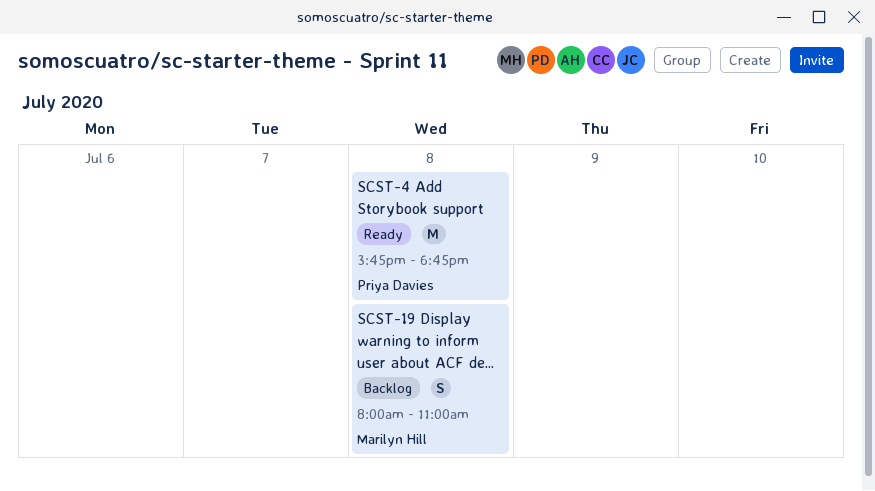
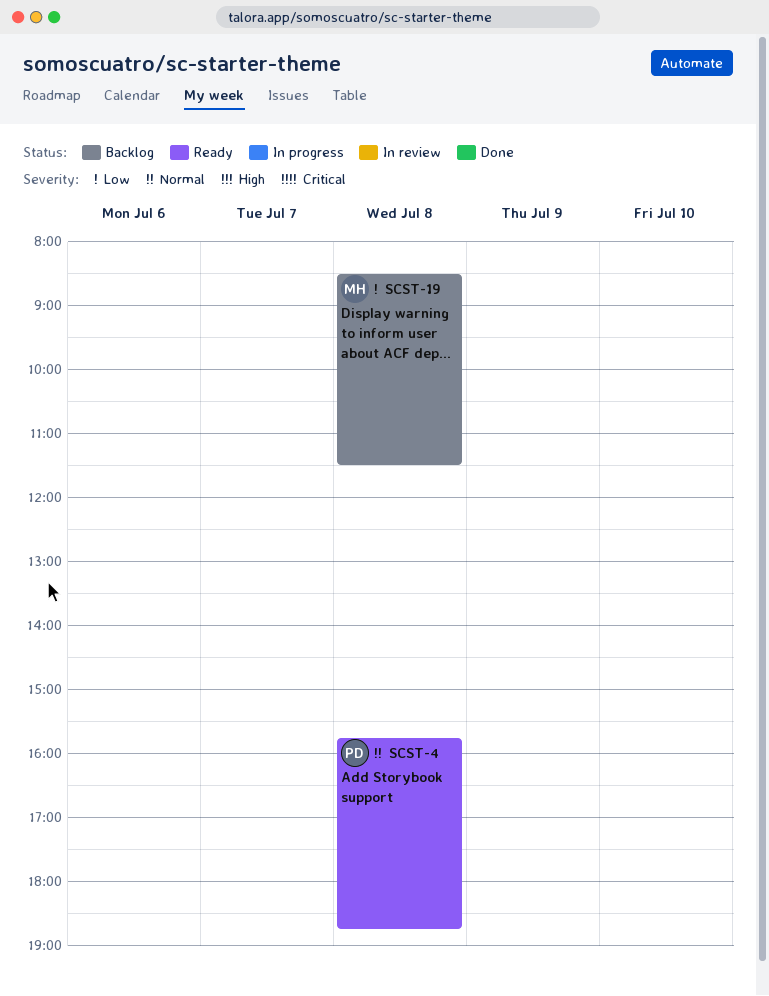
SCST-19, begins: 08:00 -> 08:30
SCST-19, ends: 11:00 -> 11:30

